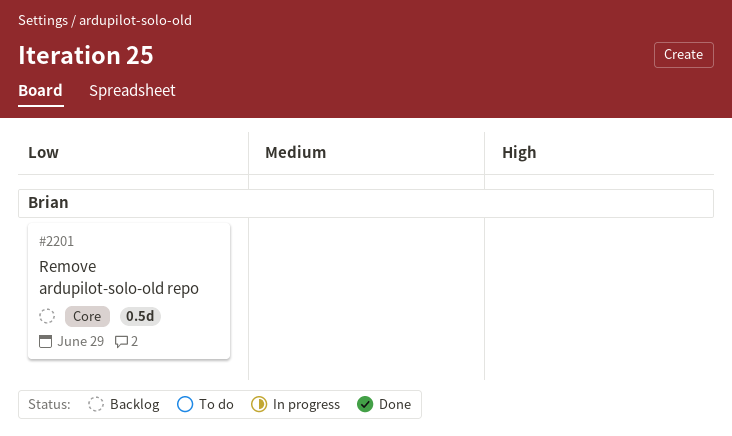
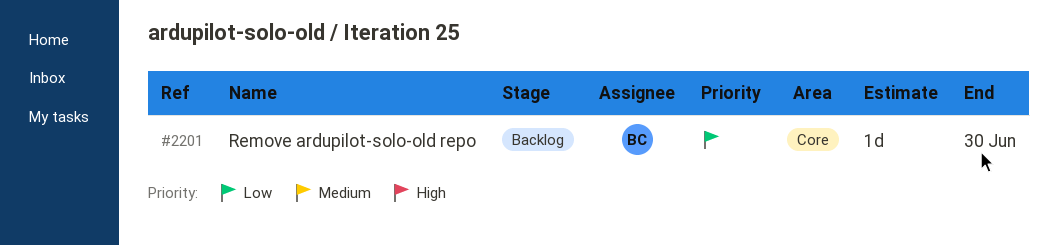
#2201, estimate: 0.5d -> 1d
#2201, due: Jun 29 -> Jun 30

